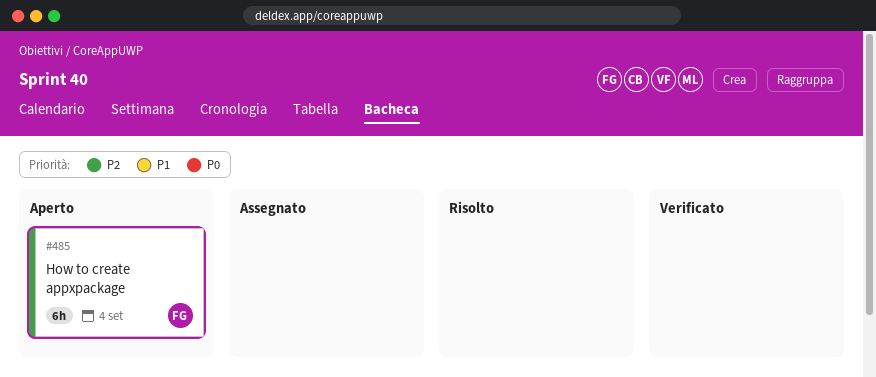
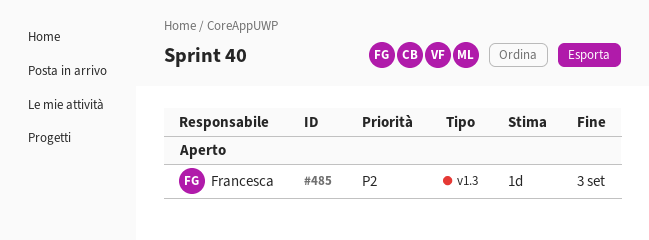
#485, estimate: 6h -> 1d
#485, due: Sep 4 -> Sep 3

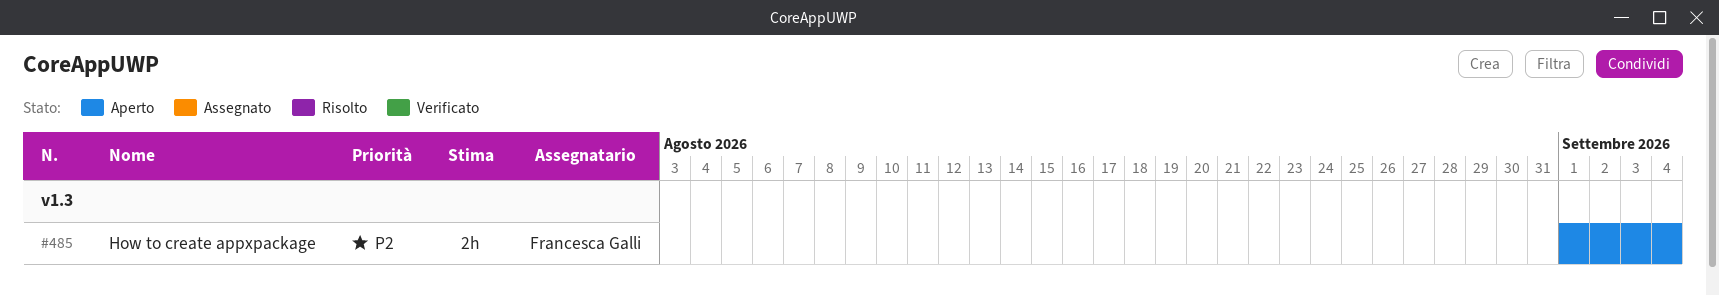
#485, estimate: 1d -> 2h
#485, due: Sep 3 -> Sep 4

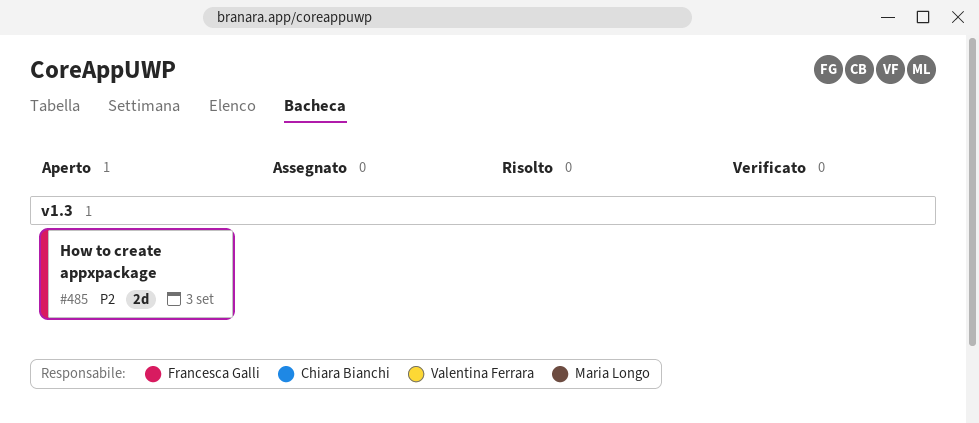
#485, estimate: 2h -> 2d
#485, due: Sep 4 -> Sep 3

